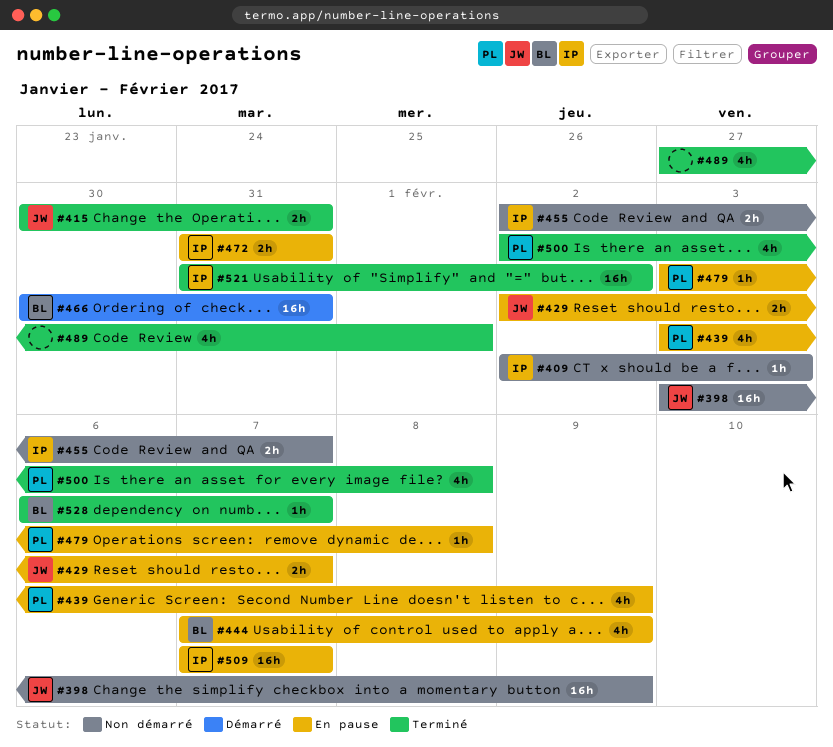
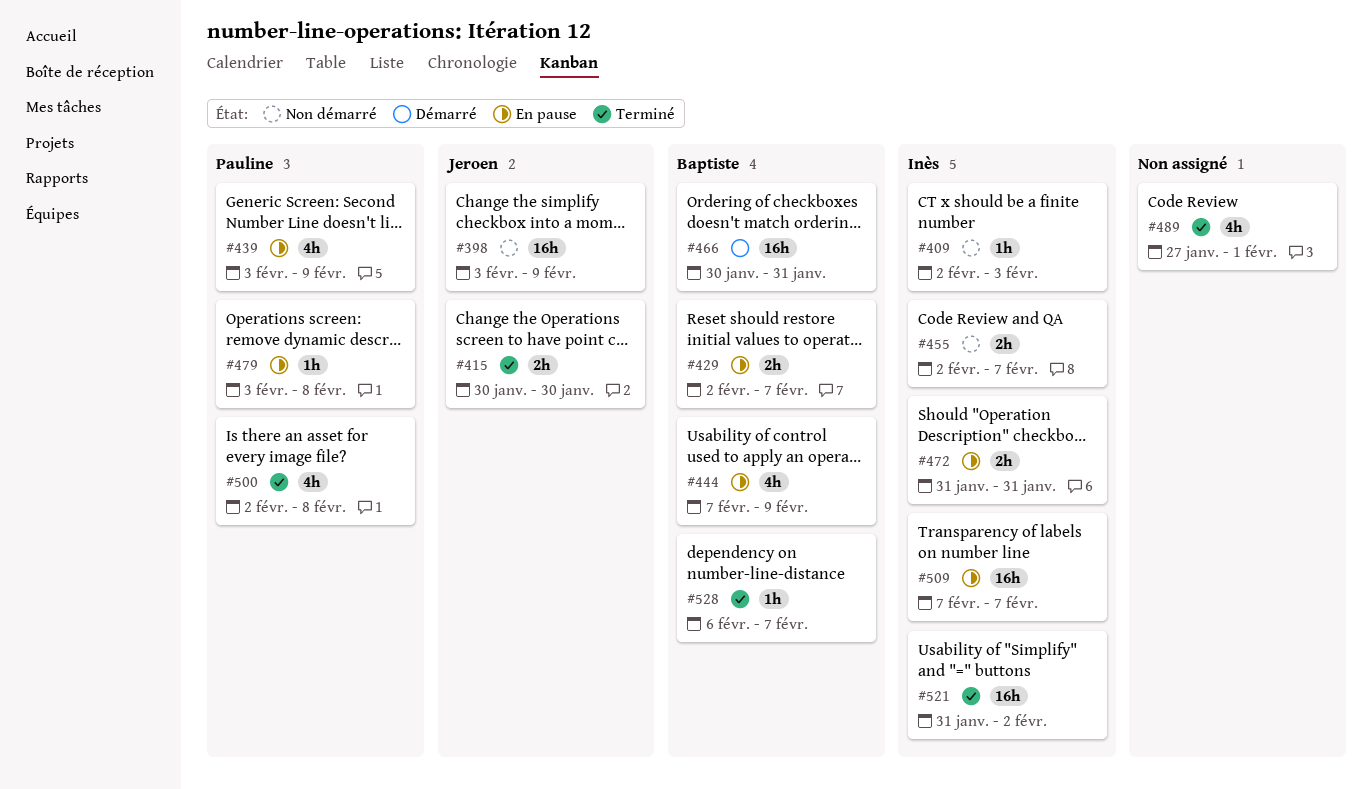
#415, due: Jan 31 -> Jan 30
#429, owner: Jeroen -> Baptiste

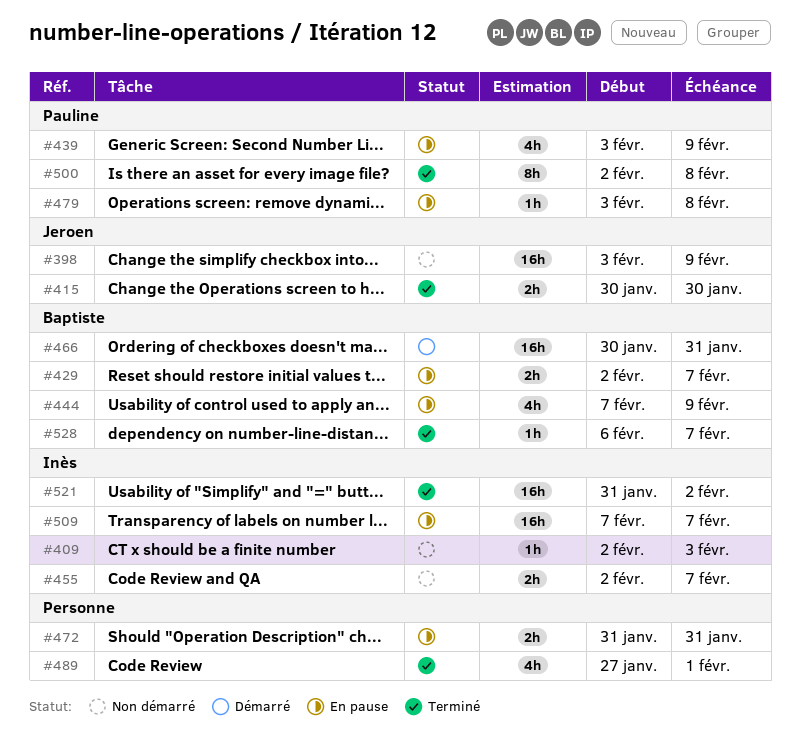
#472, owner: Inès -> none
#500, estimate: 4h -> 8h

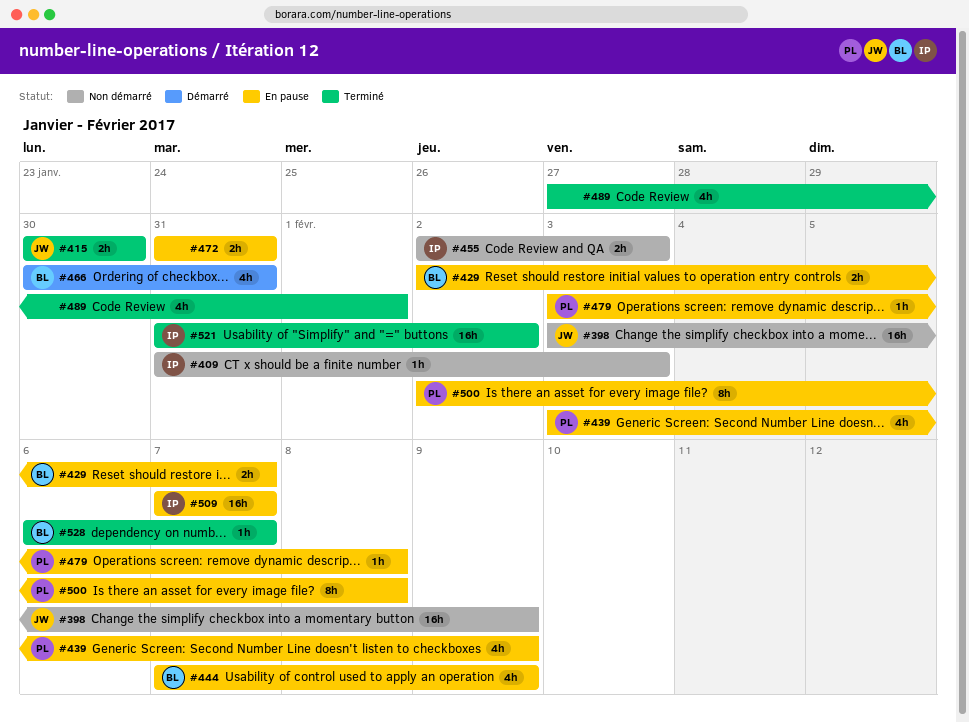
#409, start: Feb 2 -> Jan 31
#455, due: Feb 7 -> Feb 3
#466, estimate: 16h -> 4h
#500, status: Terminé -> En pause

